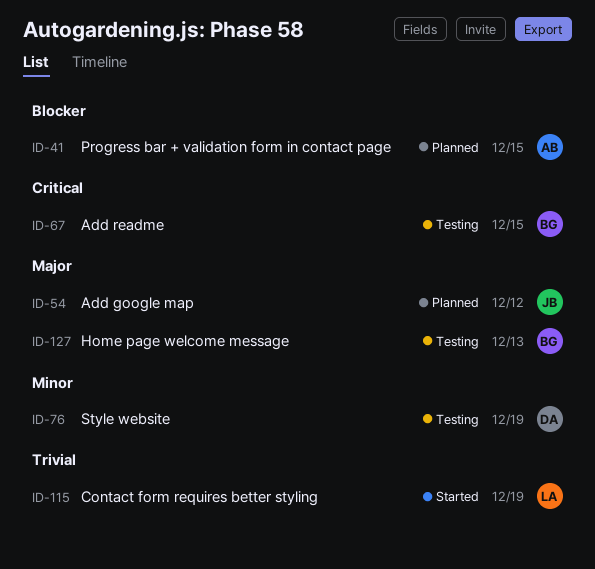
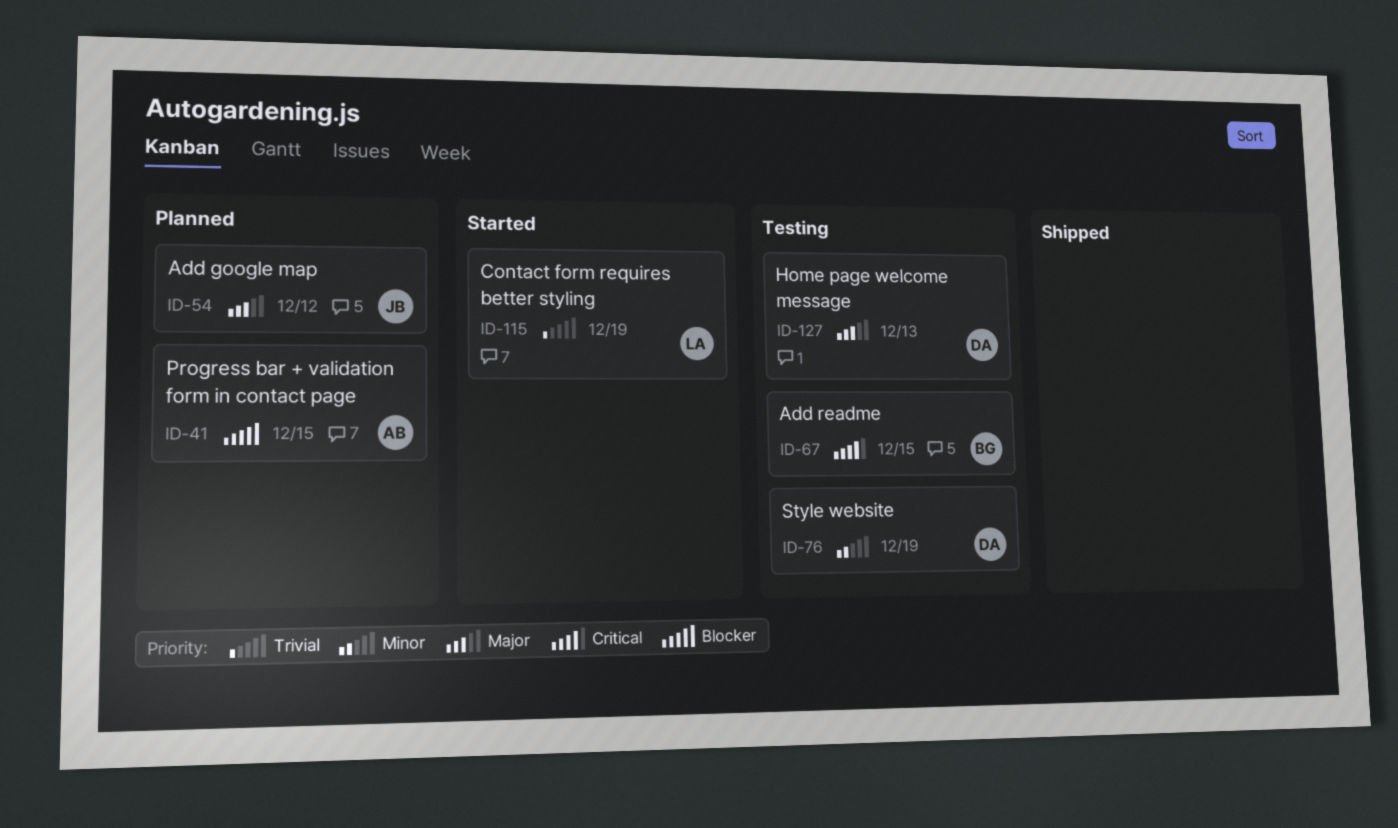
ID-127, owner: BG -> DA

